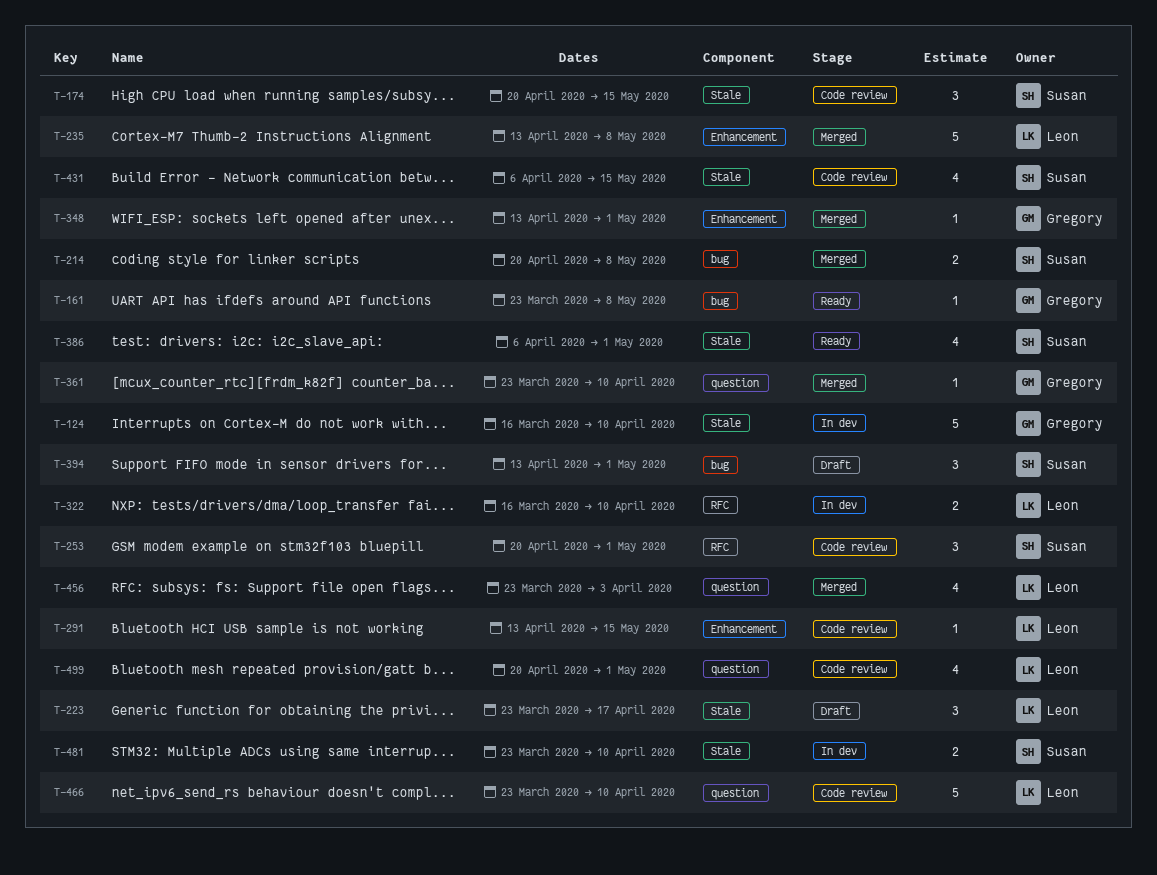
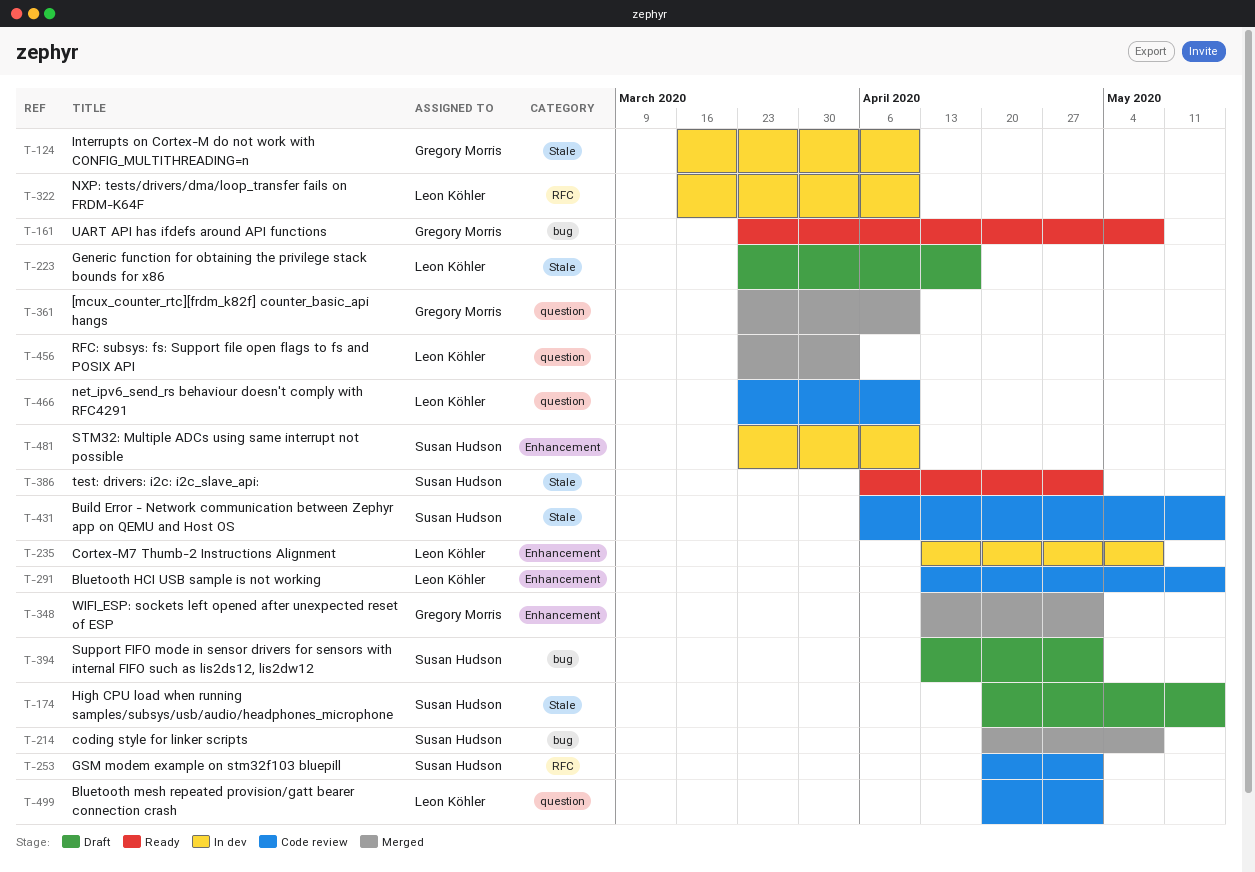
T-174, status: Code review -> Draft
T-235, status: Merged -> In dev
T-481, label: Stale -> Enhancement

